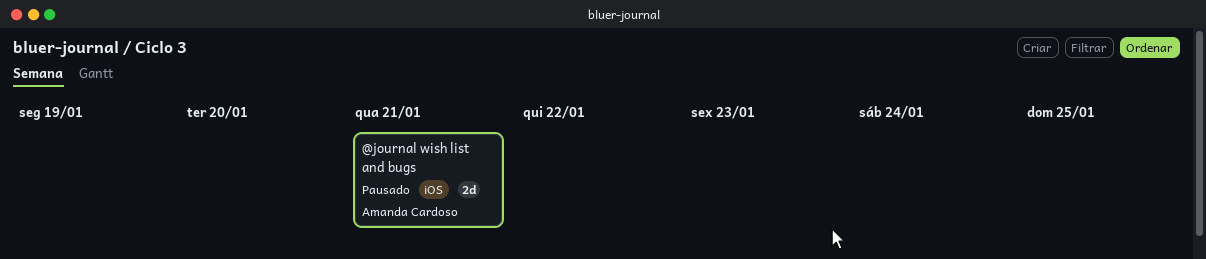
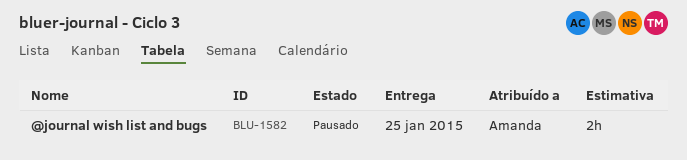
@journal wish list and bugs, estimate: 2d -> 2h
@journal wish list and bugs, due: Jan 21 -> Jan 25

